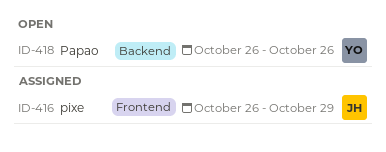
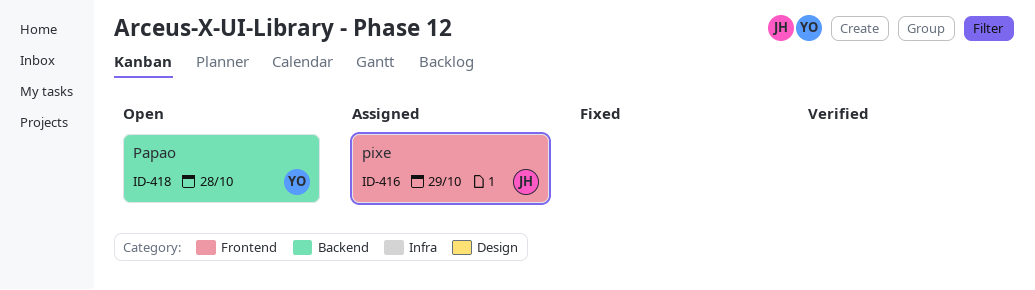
ID-418, due: Oct 26 -> Oct 28

